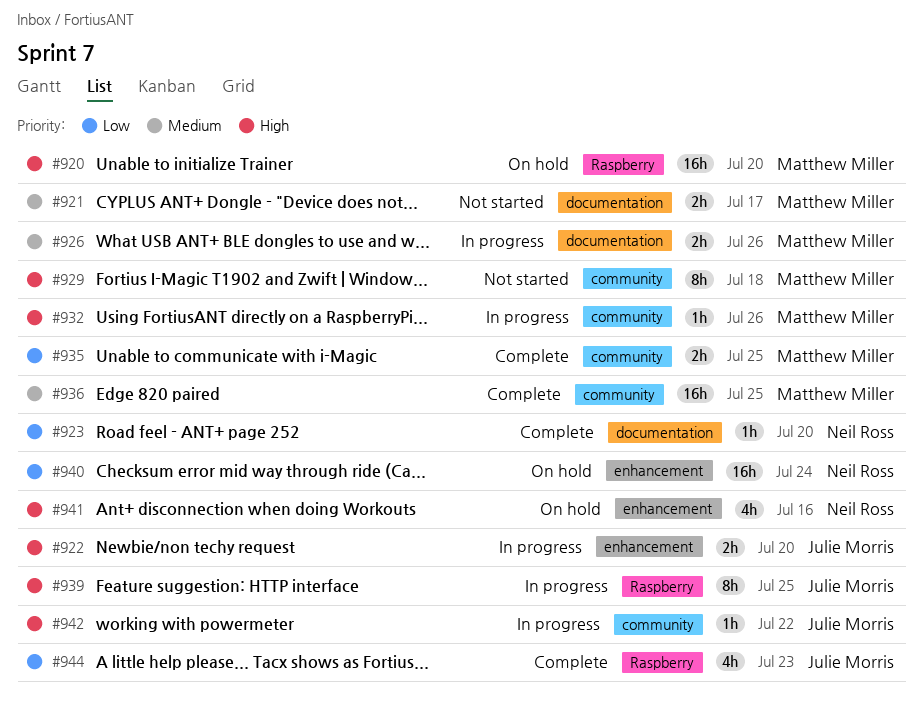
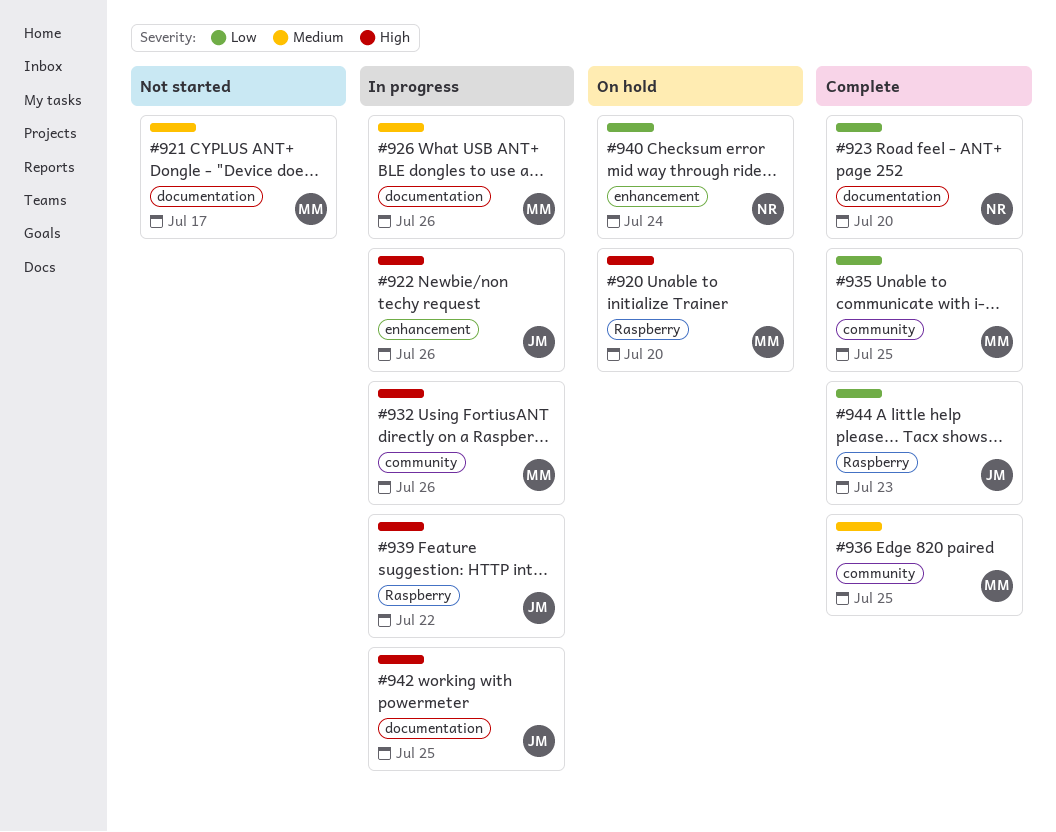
#922, due: Jul 20 -> Jul 26
#929: present -> none
#939, due: Jul 25 -> Jul 22
#941: present -> none
#942, label: community -> documentation
#942, due: Jul 22 -> Jul 25

